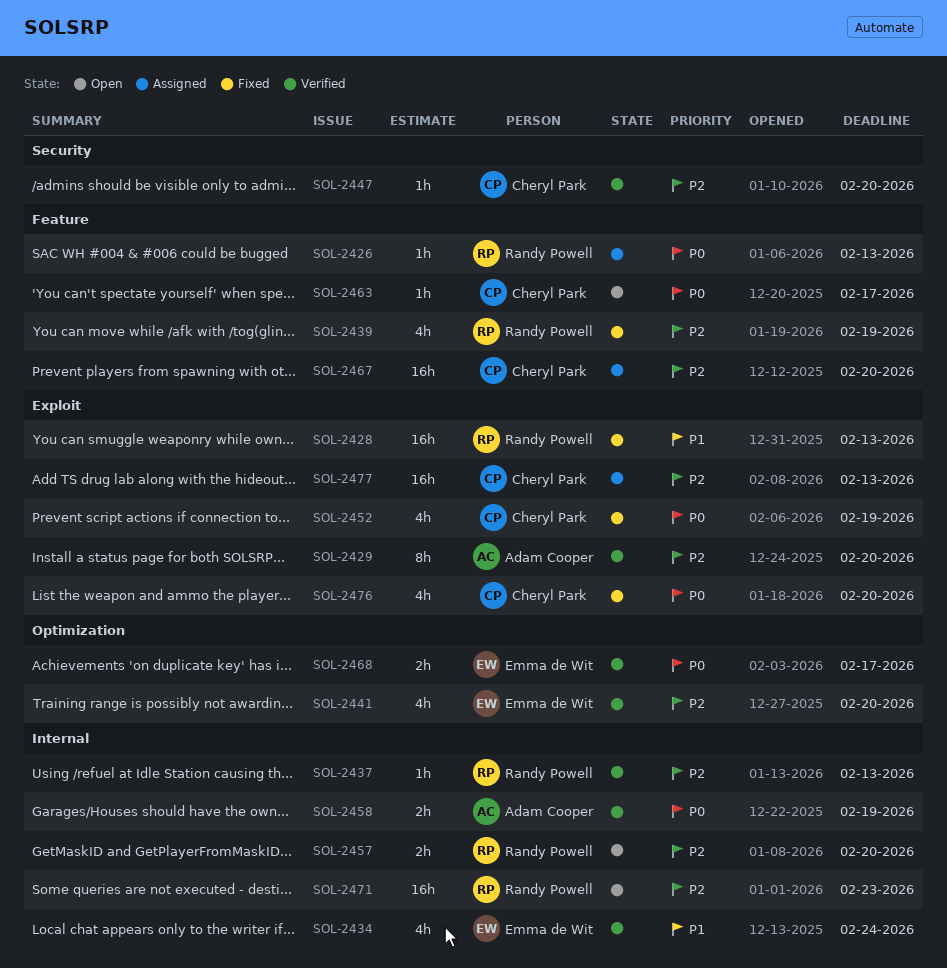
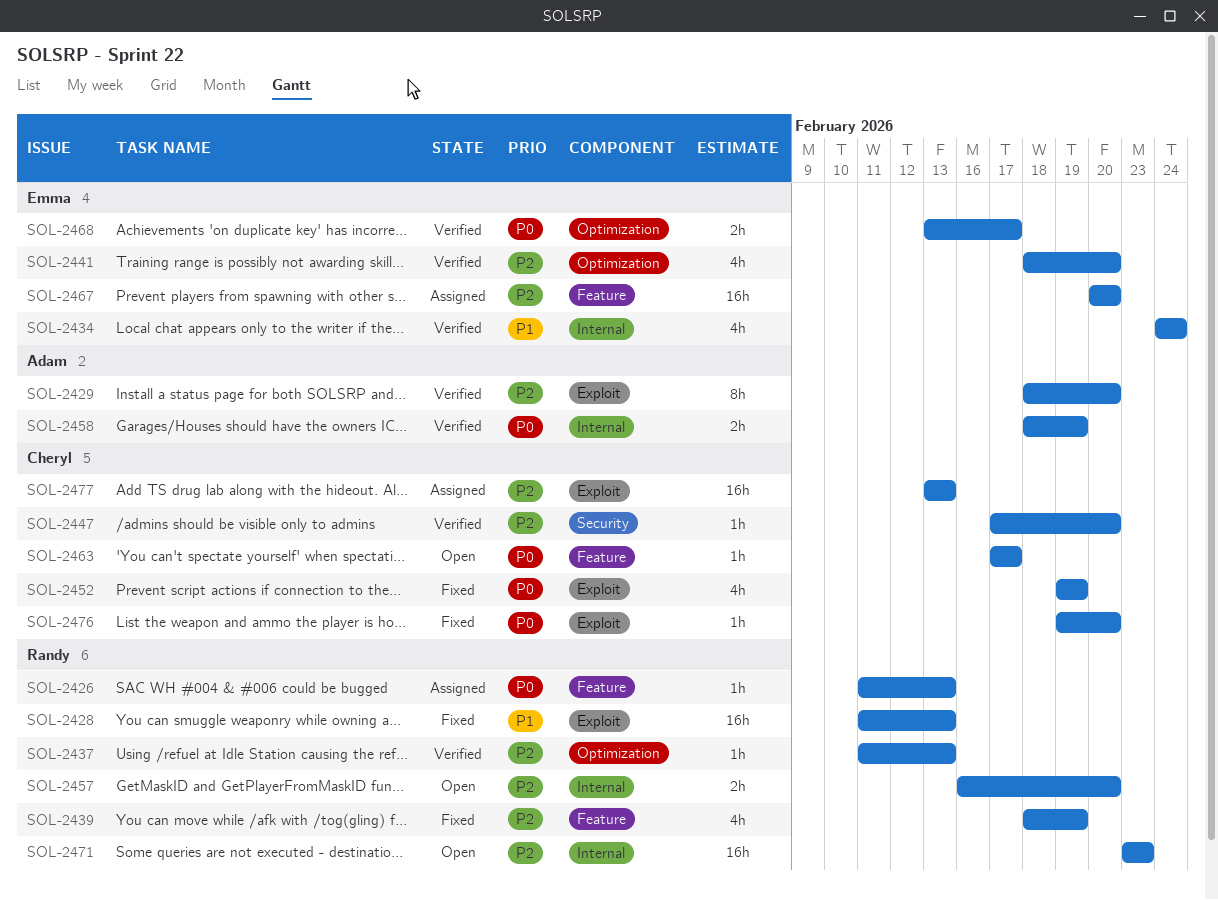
SOL-2437, label: Internal -> Optimization
SOL-2467, owner: Cheryl Park -> Emma de Wit
SOL-2476, estimate: 4h -> 1h

